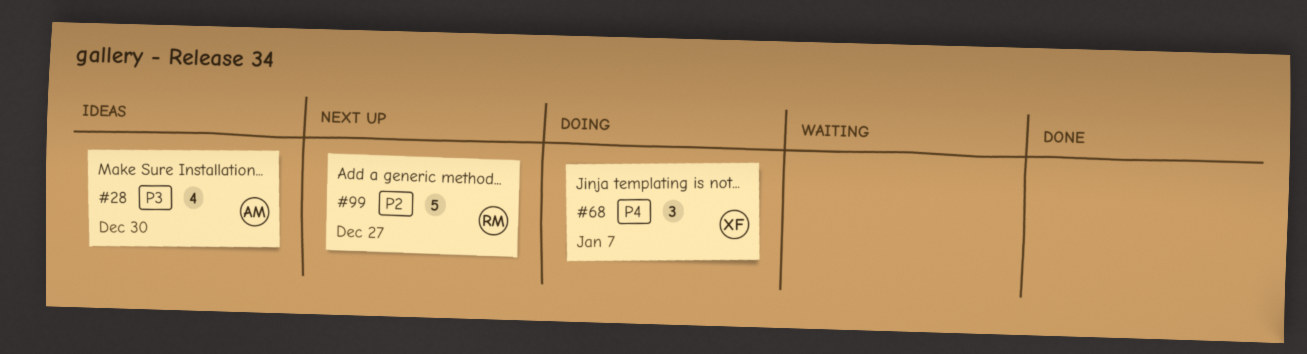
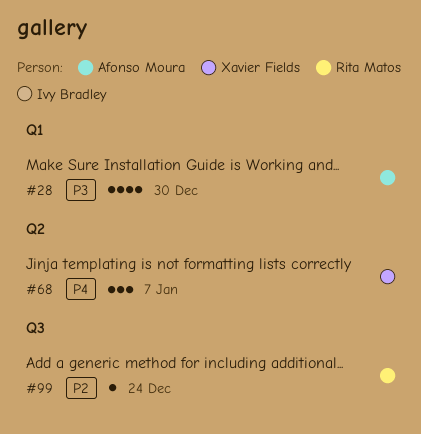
#99, estimate: 5 -> 1
#99, due: Dec 27 -> Dec 24

